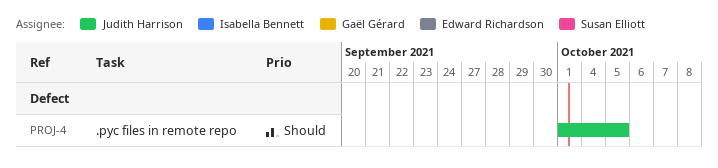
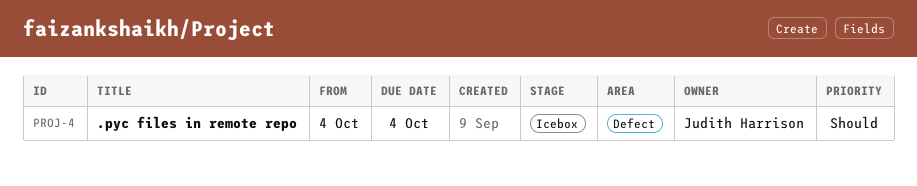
PROJ-4, start: Oct 1 -> Oct 4
PROJ-4, due: Oct 5 -> Oct 4

